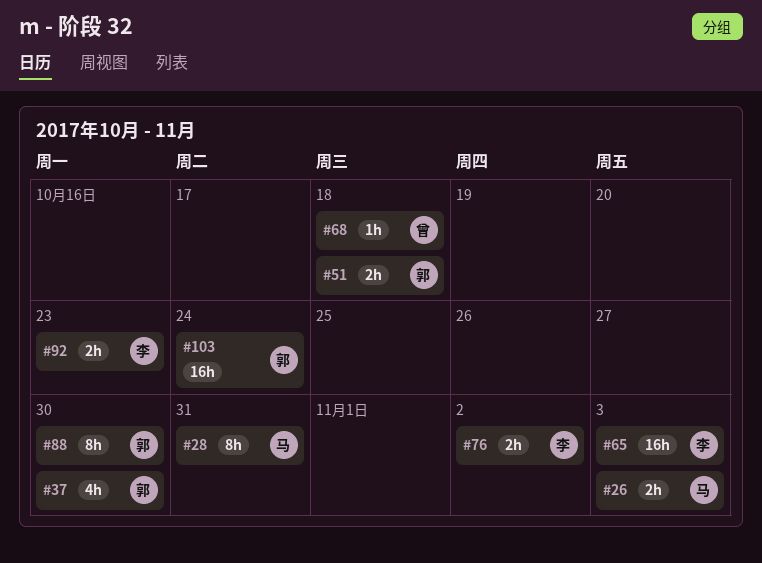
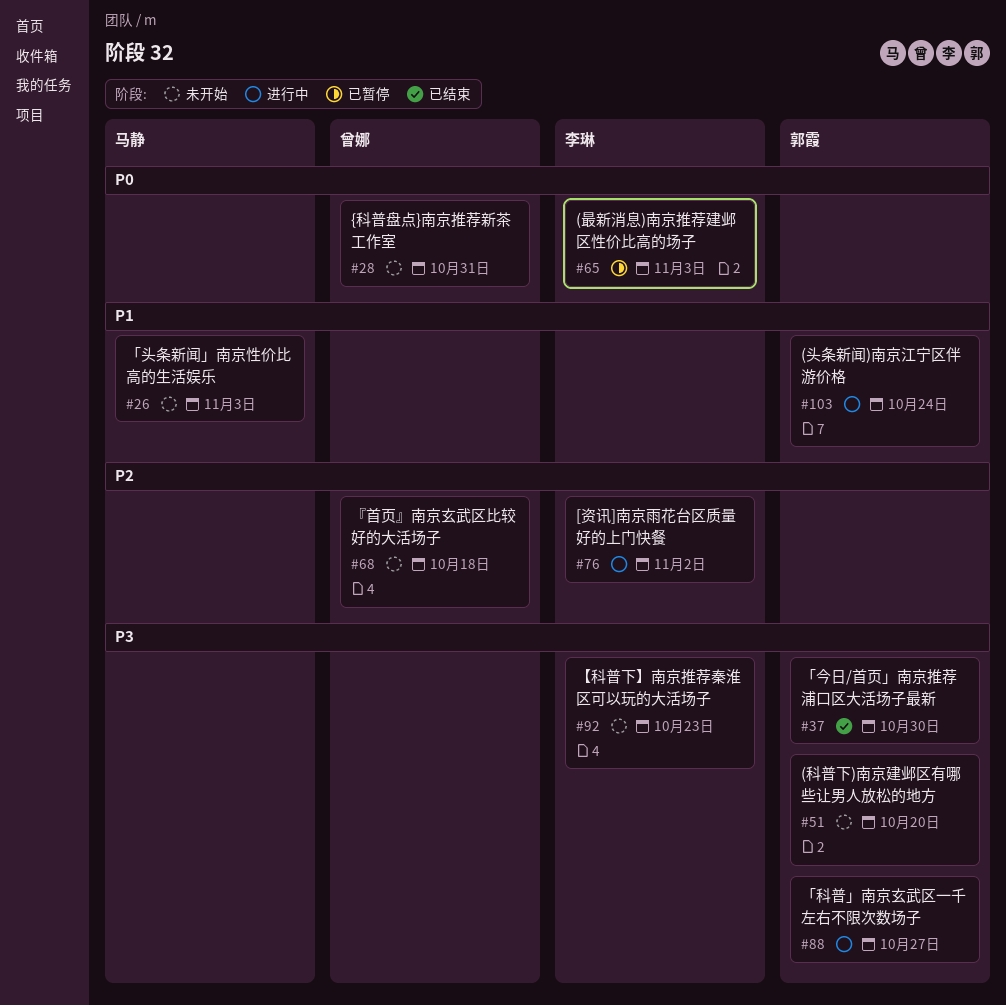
#28, owner: 马静 -> 曾娜
#51, due: Oct 18 -> Oct 20
#88, due: Oct 30 -> Oct 27

